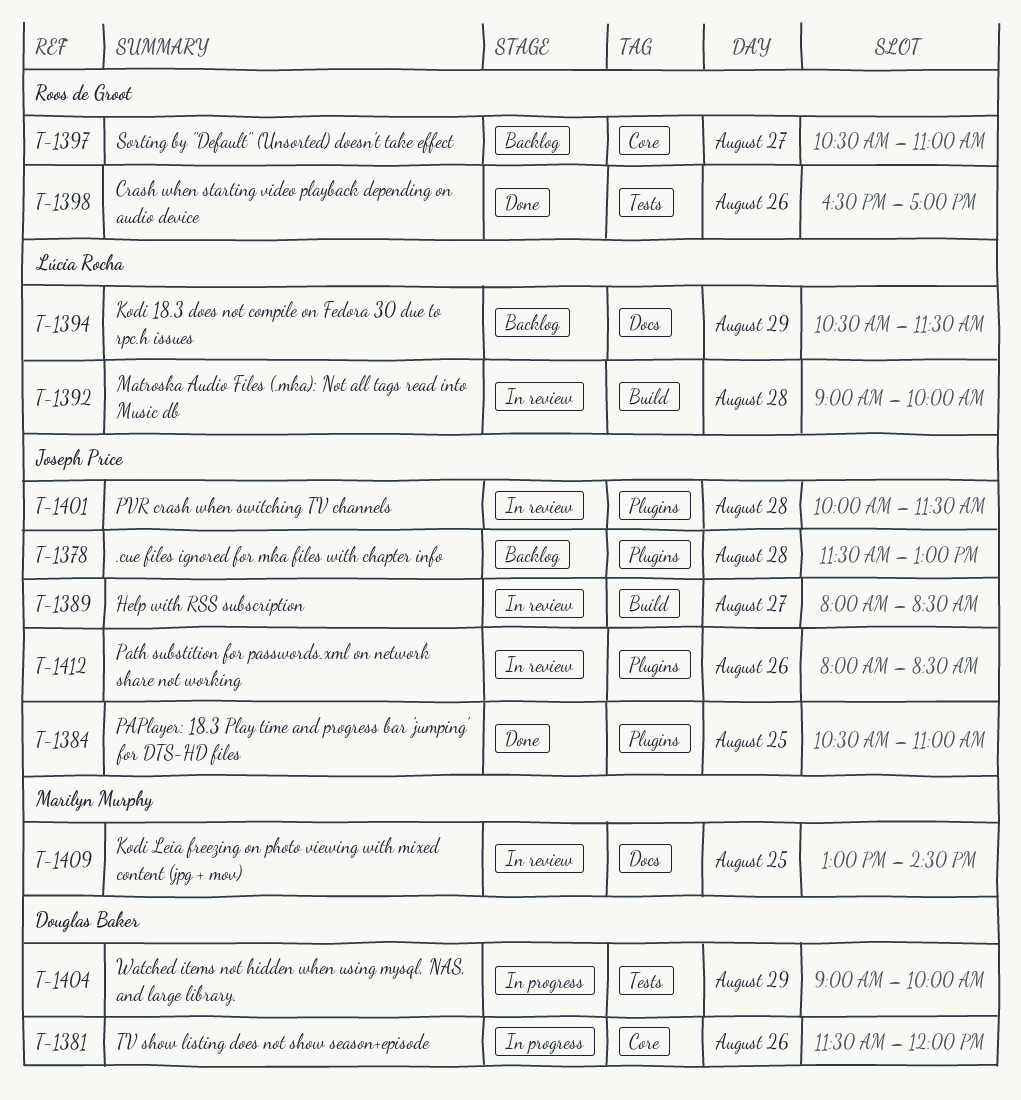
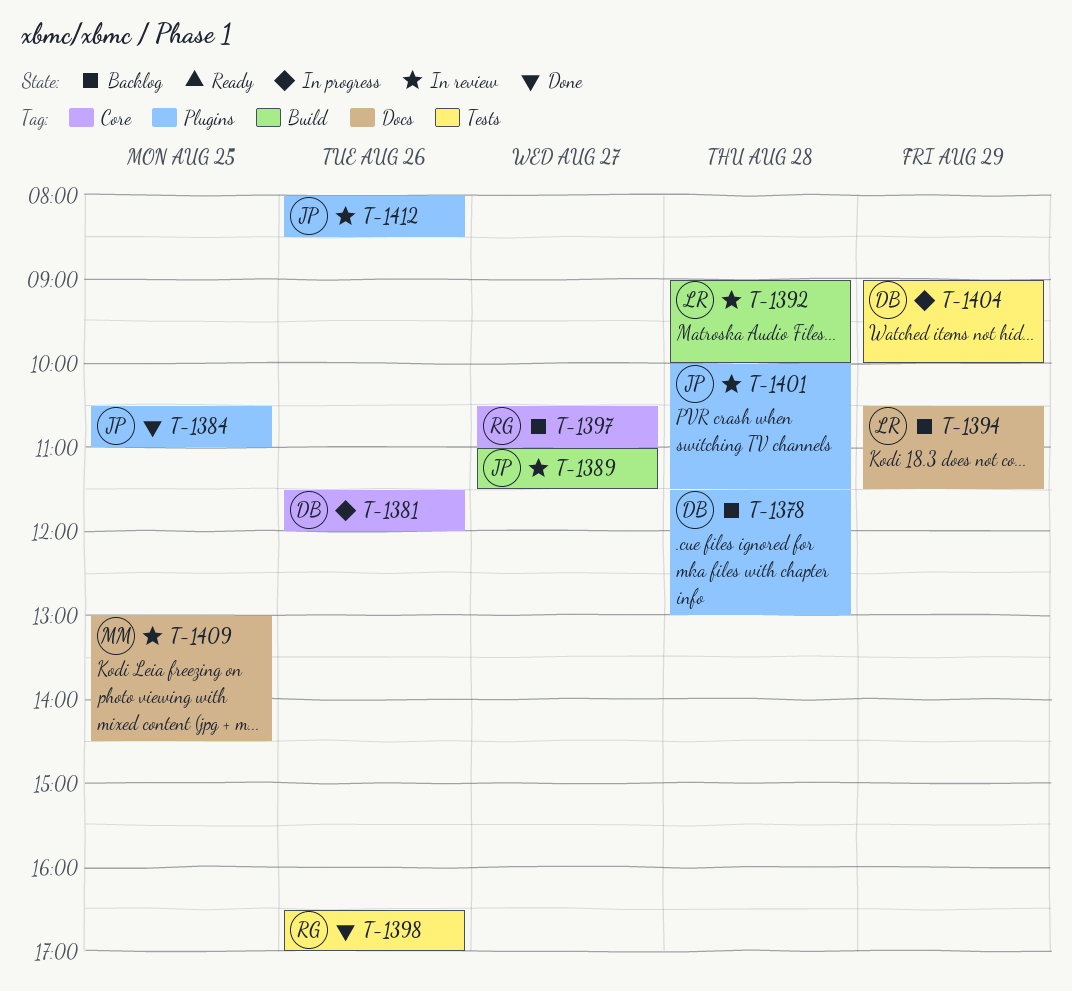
T-1378, owner: Joseph Price -> Douglas Baker
T-1389, begins: 08:00 -> 11:00
T-1389, ends: 08:30 -> 11:30

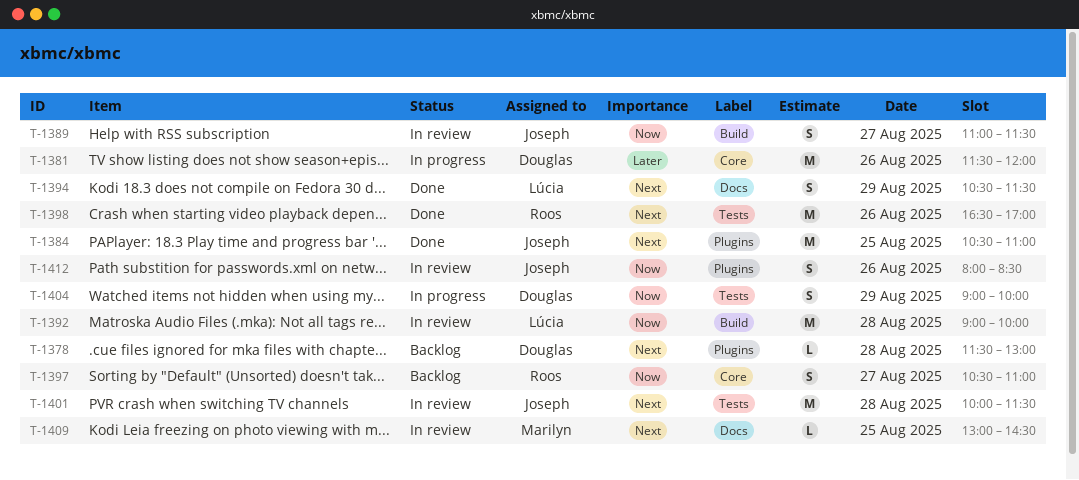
T-1394, status: Backlog -> Done
T-1401, label: Plugins -> Tests

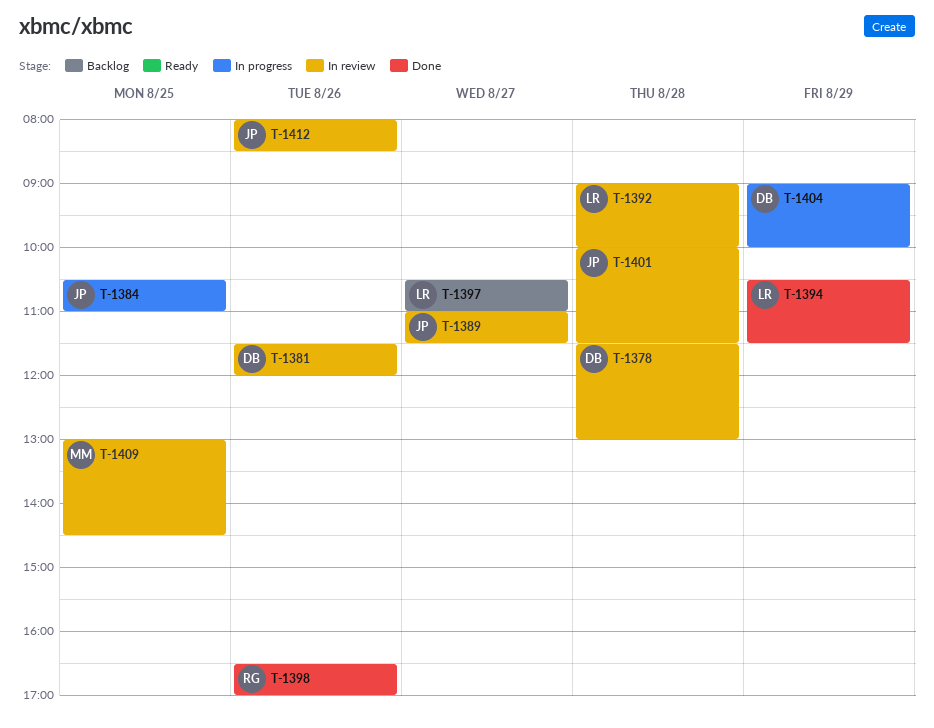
T-1378, status: Backlog -> In review
T-1381, status: In progress -> In review
T-1384, status: Done -> In progress
T-1397, owner: Roos -> Lúcia

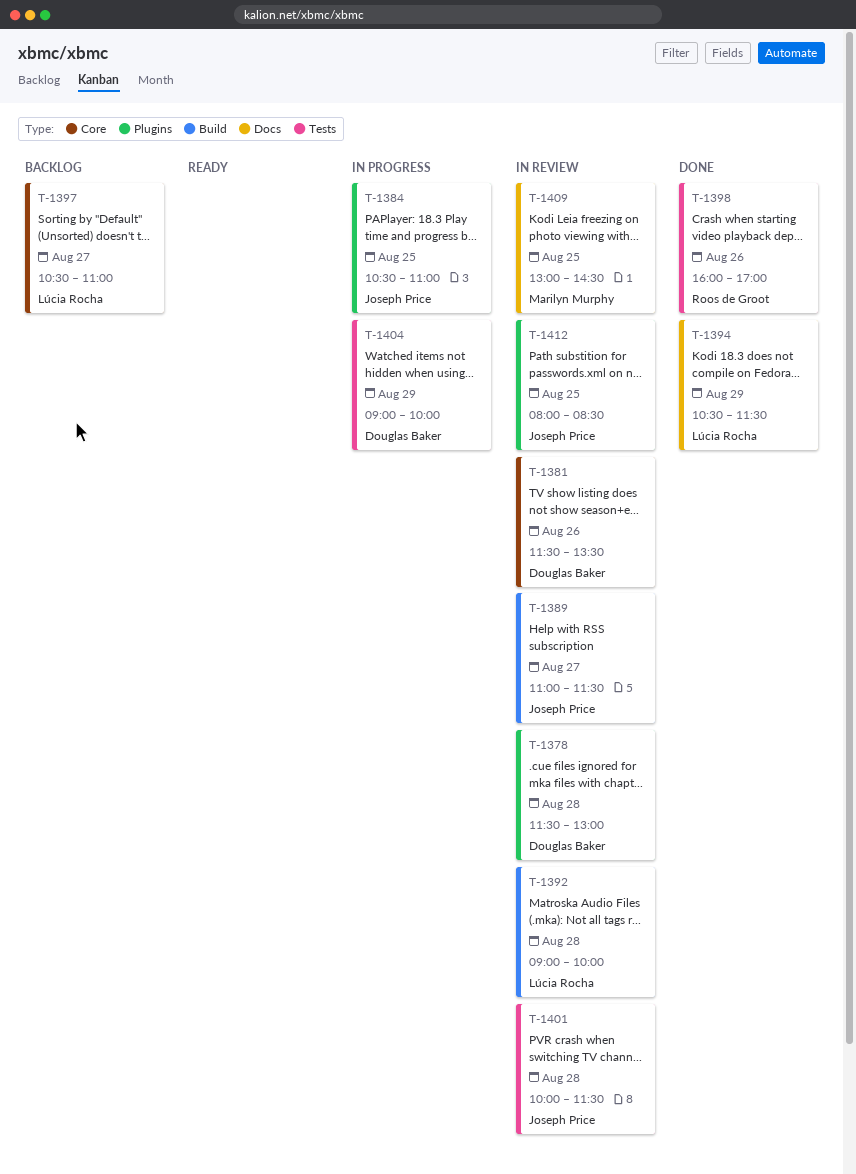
T-1381, ends: 12:00 -> 13:30
T-1398, begins: 16:30 -> 16:00
T-1412, day: Aug 26 -> Aug 25

